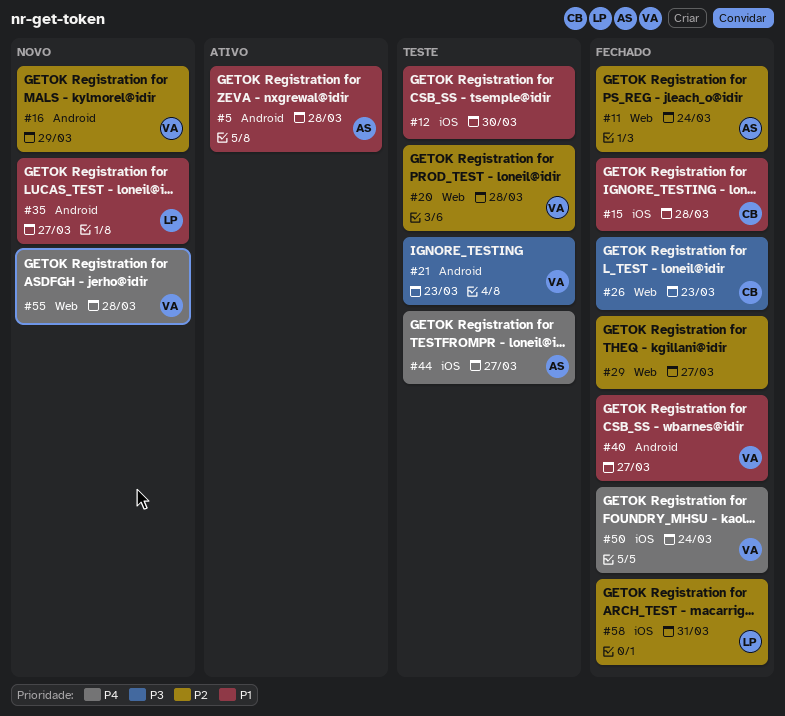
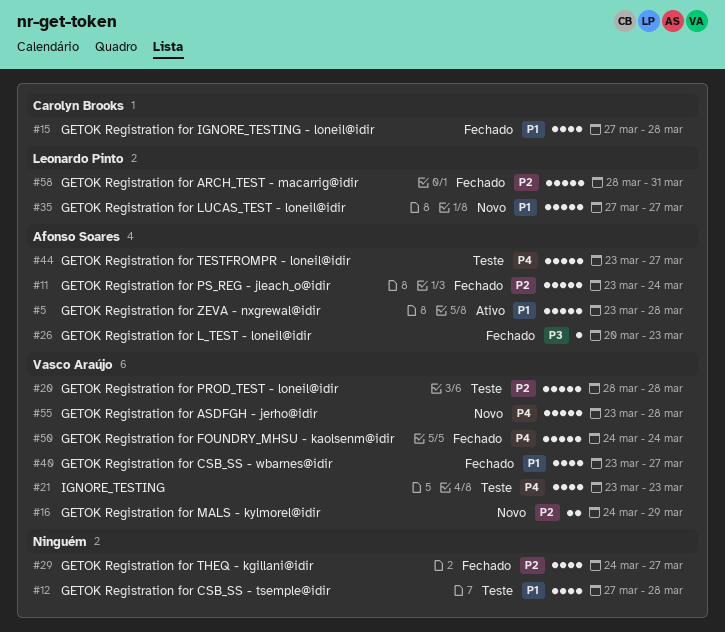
#12, due: Mar 30 -> Mar 28
#21, priority: P3 -> P4
#26, owner: Carolyn Brooks -> Afonso Soares

